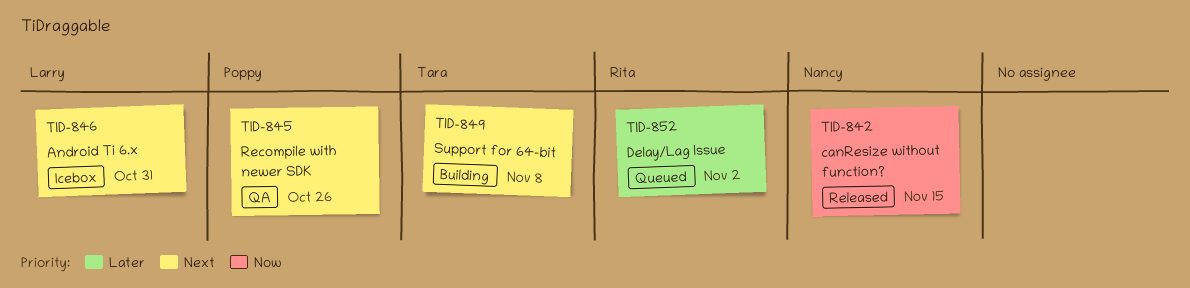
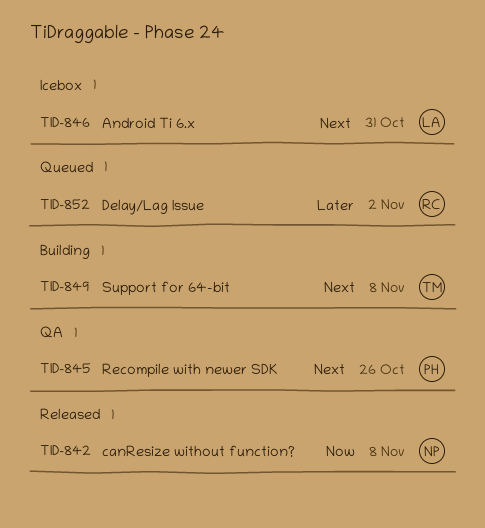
TID-842, due: Nov 15 -> Nov 8

